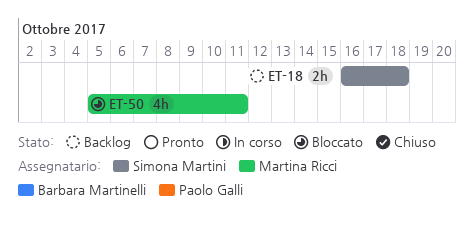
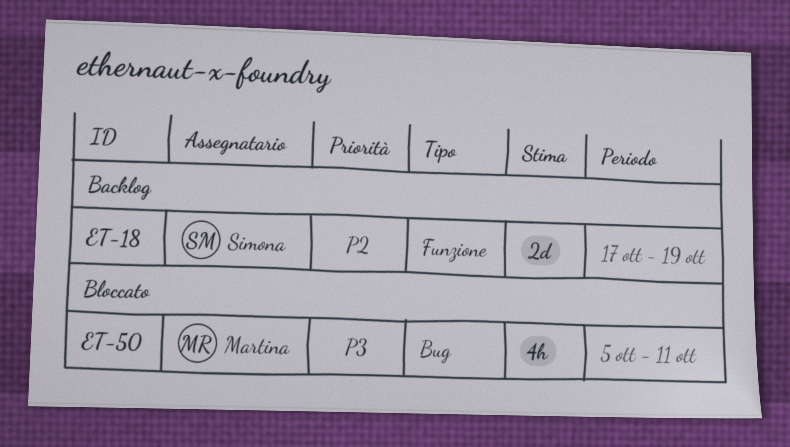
ET-18, estimate: 2h -> 2d
ET-18, start: Oct 16 -> Oct 17
ET-18, due: Oct 18 -> Oct 19

